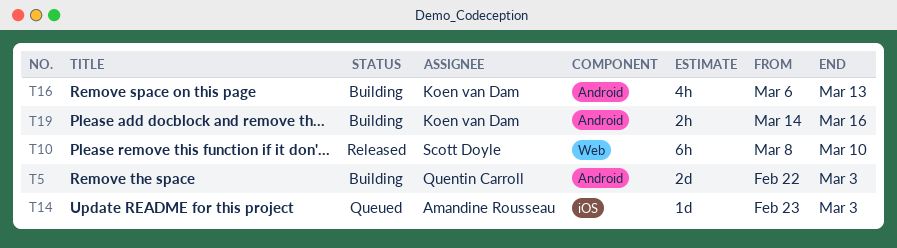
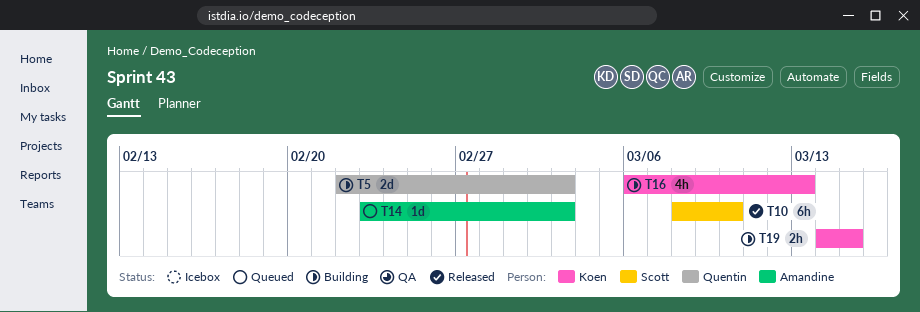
T19, due: Mar 16 -> Mar 15

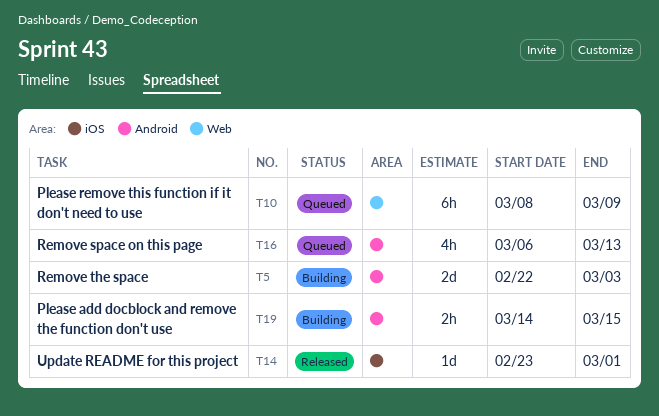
T10, status: Released -> Queued
T10, due: Mar 10 -> Mar 9
T14, status: Queued -> Released
T14, due: Mar 3 -> Mar 1
T16, status: Building -> Queued

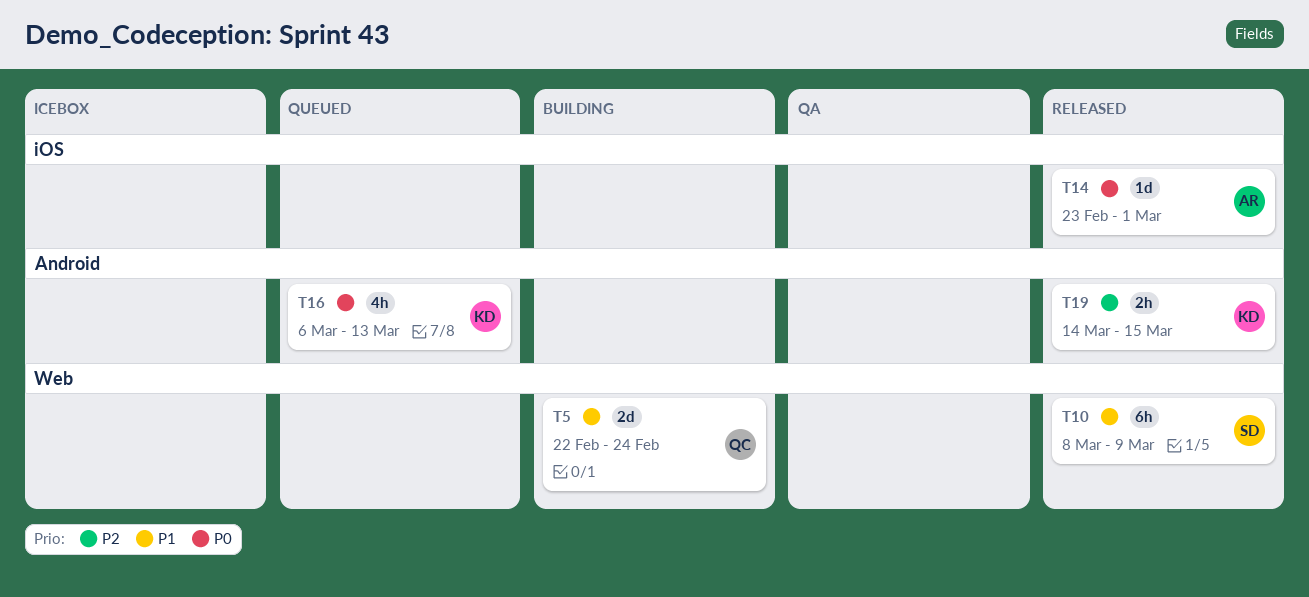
T5, label: Android -> Web
T5, due: Mar 3 -> Feb 24
T10, status: Queued -> Released
T19, status: Building -> Released

